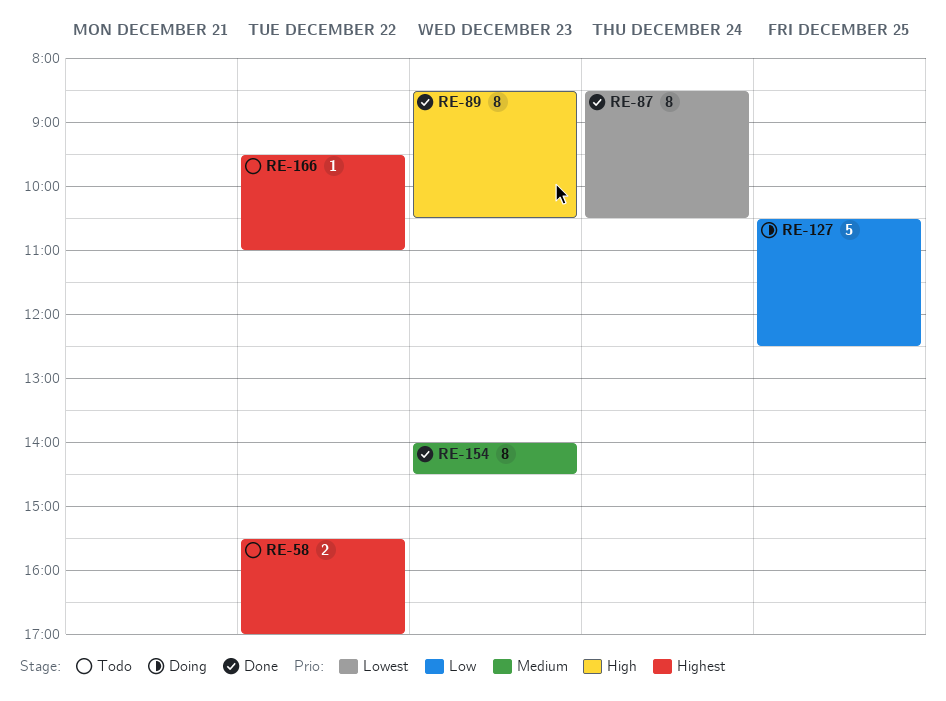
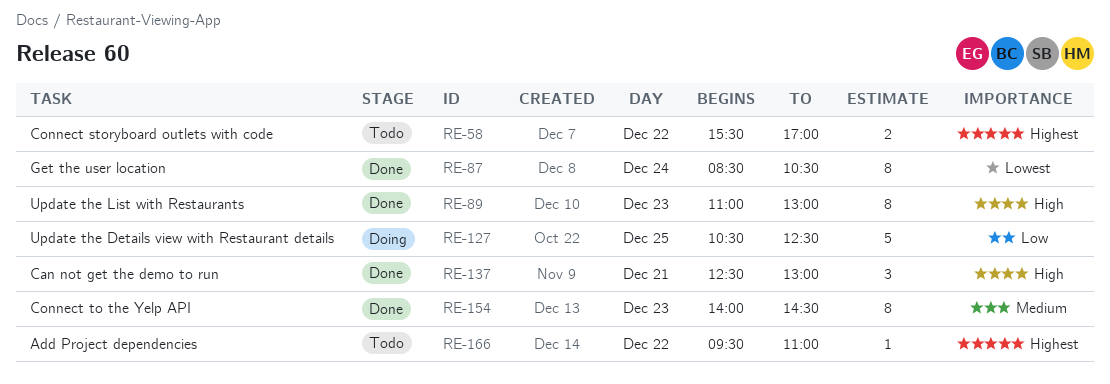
RE-89, begins: 08:30 -> 11:00
RE-89, ends: 10:30 -> 13:00
RE-137: none -> present

